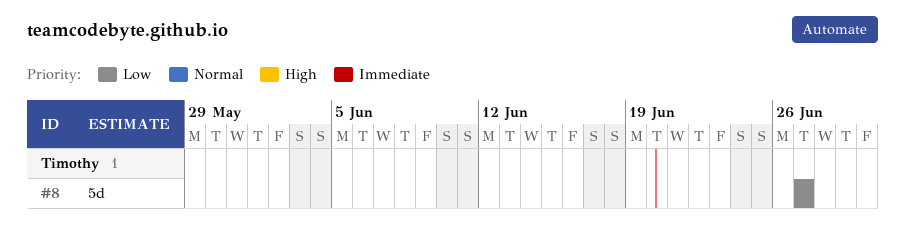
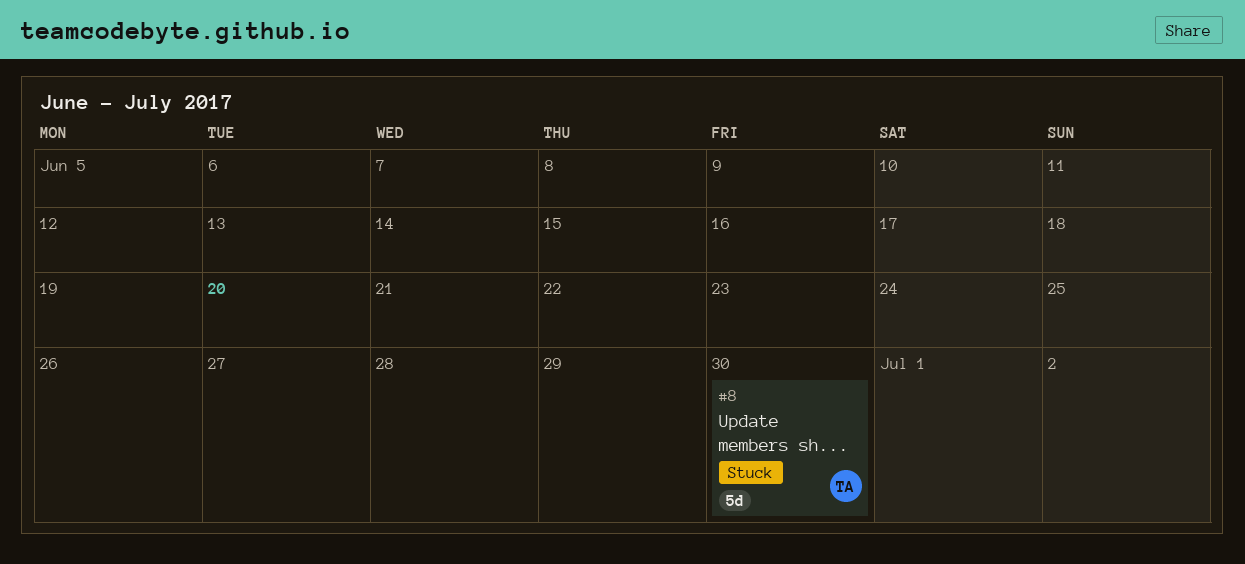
#8, due: Jun 27 -> Jun 30

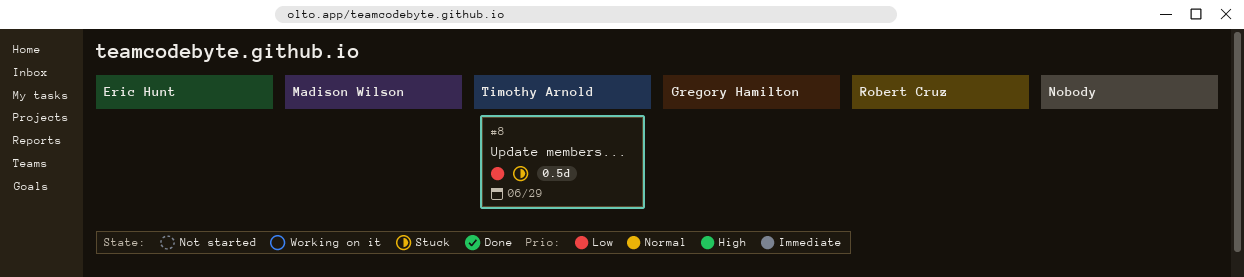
#8, estimate: 5d -> 0.5d
#8, due: Jun 30 -> Jun 29

